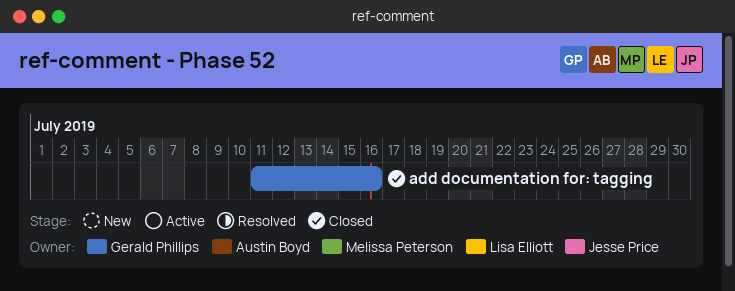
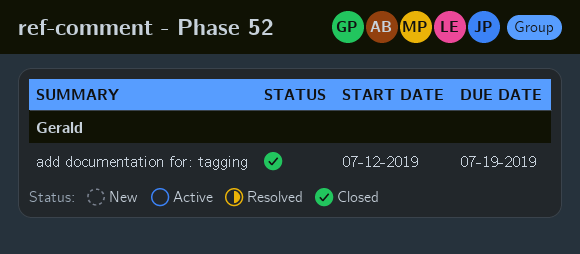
add documentation for: tagging, start: Jul 11 -> Jul 12
add documentation for: tagging, due: Jul 16 -> Jul 19

